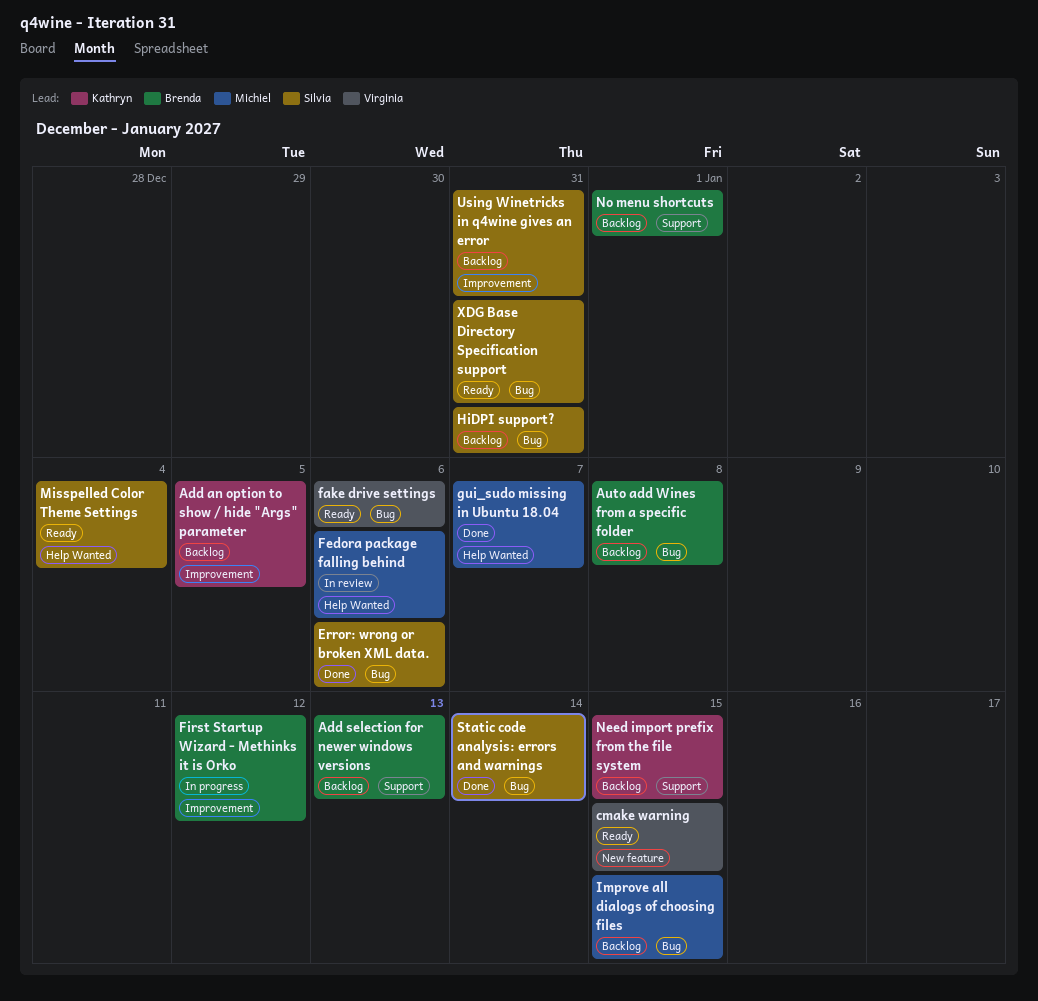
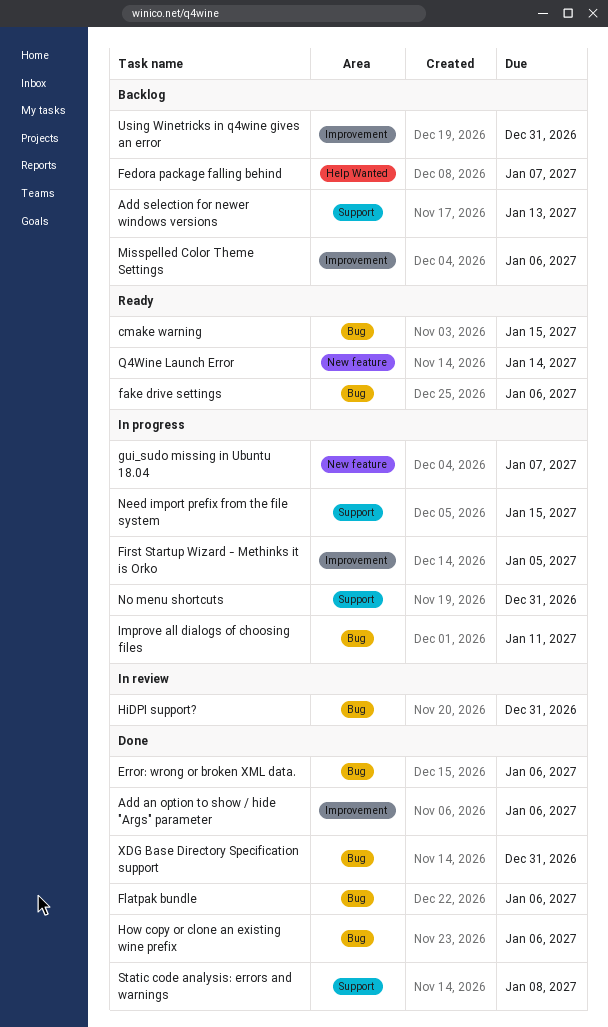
Add an option to show / hide "Args" parameter, status: Backlog -> Done
Add an option to show / hide "Args" parameter, due: Jan 5 -> Jan 6
Auto add Wines from a specific folder: present -> none
cmake warning, label: New feature -> Bug
Fedora package falling behind, status: In review -> Backlog
Fedora package falling behind, due: Jan 6 -> Jan 7
First Startup Wizard - Methinks it is Orko, due: Jan 12 -> Jan 5
Flatpak bundle: none -> present
gui_sudo missing in Ubuntu 18.04, status: Done -> In progress
gui_sudo missing in Ubuntu 18.04, label: Help Wanted -> New feature
HiDPI support?, status: Backlog -> In review
How copy or clone an existing wine prefix: none -> present
Improve all dialogs of choosing files, status: Backlog -> In progress
Improve all dialogs of choosing files, due: Jan 15 -> Jan 11
Misspelled Color Theme Settings, status: Ready -> Backlog
Misspelled Color Theme Settings, label: Help Wanted -> Improvement
Misspelled Color Theme Settings, due: Jan 4 -> Jan 6
Need import prefix from the file system, status: Backlog -> In progress
No menu shortcuts, status: Backlog -> In progress
No menu shortcuts, due: Jan 1 -> Dec 31
Q4Wine Launch Error: none -> present
Static code analysis: errors and warnings, label: Bug -> Support
Static code analysis: errors and warnings, due: Jan 14 -> Jan 8
XDG Base Directory Specification support, status: Ready -> Done

